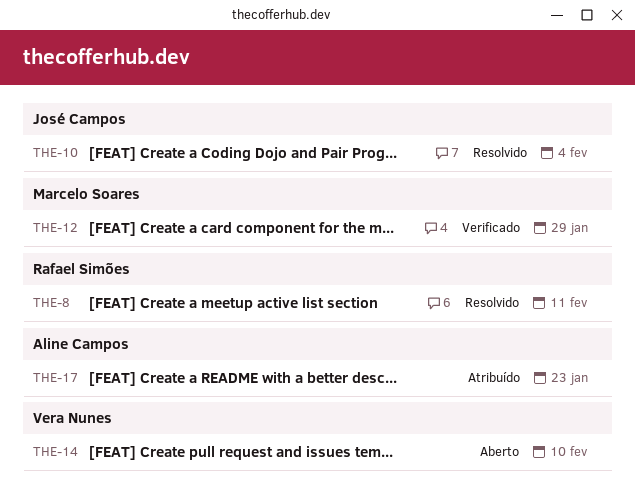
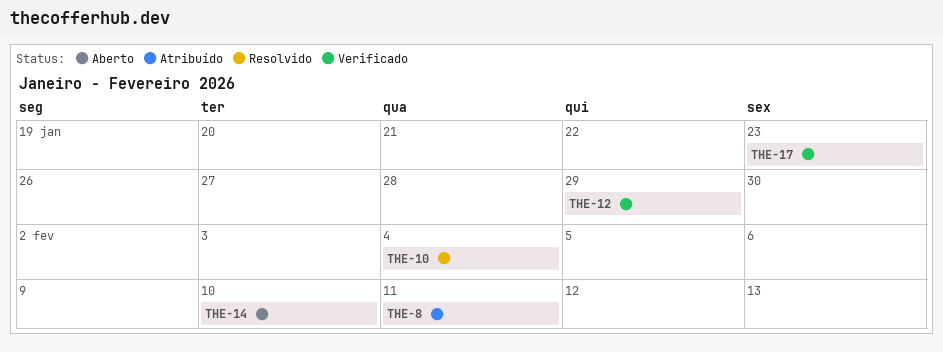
THE-8, status: Resolvido -> Atribuído
THE-17, status: Atribuído -> Verificado

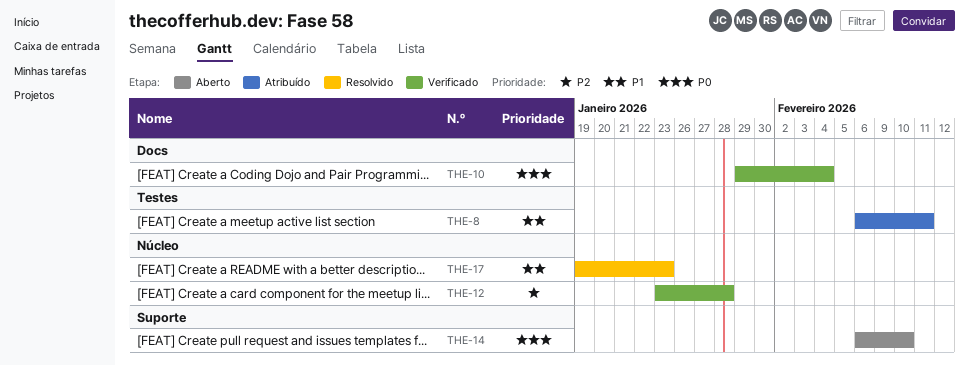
THE-10, status: Resolvido -> Verificado
THE-12, due: Jan 29 -> Jan 28
THE-17, status: Verificado -> Resolvido

